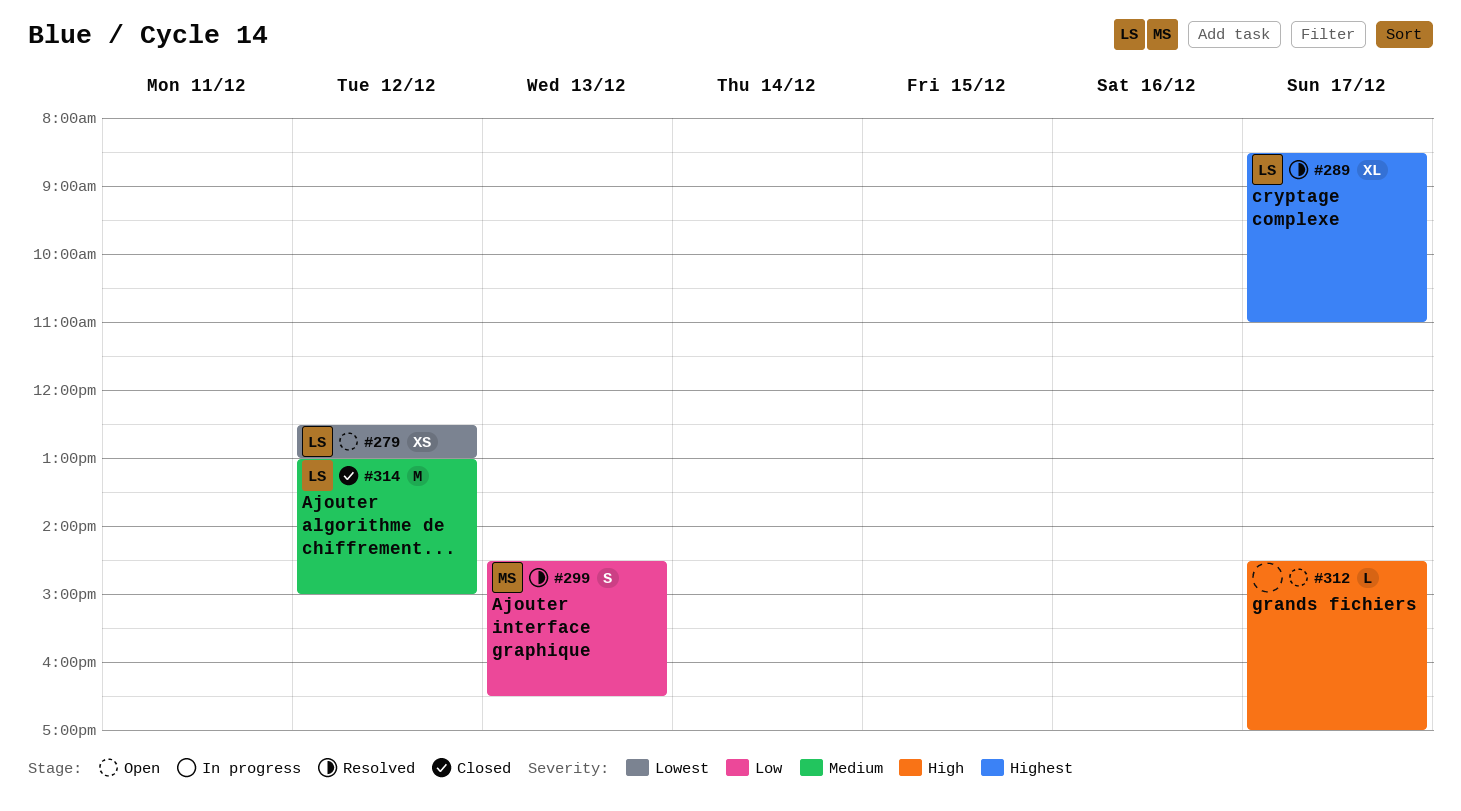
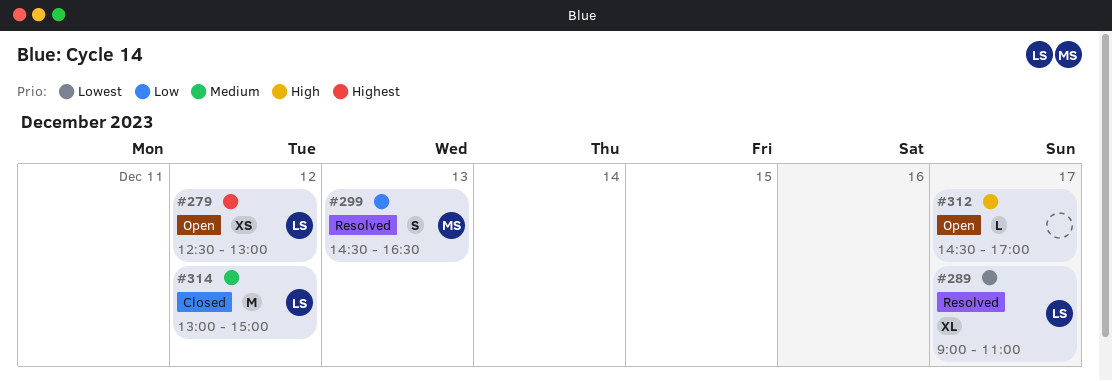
#279, priority: Lowest -> Highest
#289, priority: Highest -> Lowest
#289, begins: 08:30 -> 09:00

